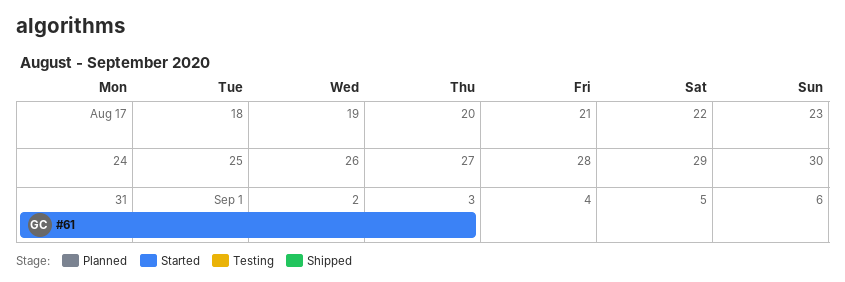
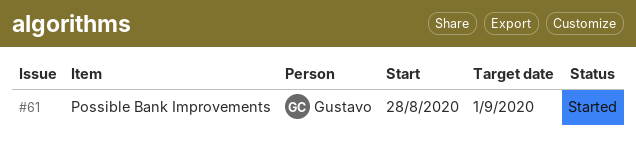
#61, start: Aug 31 -> Aug 28
#61, due: Sep 3 -> Sep 1

